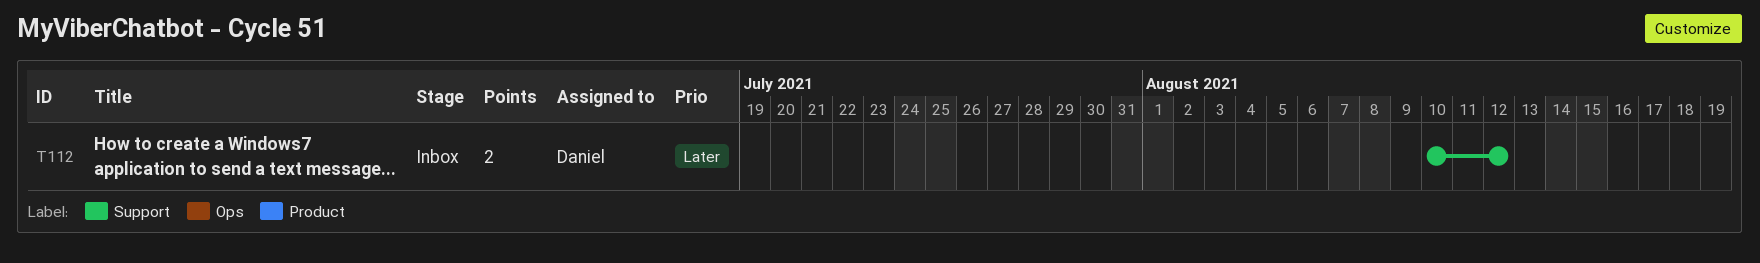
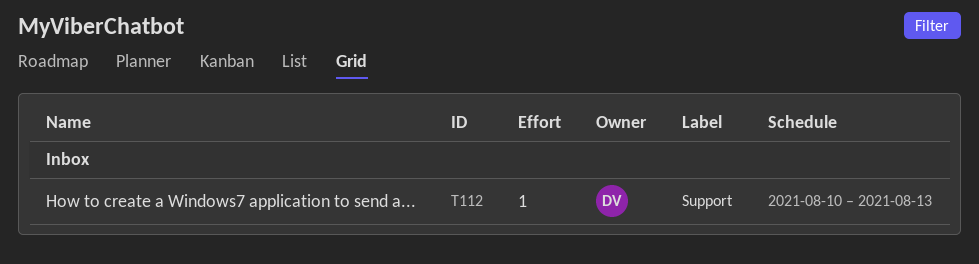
T112, estimate: 2 -> 1
T112, due: Aug 12 -> Aug 13

